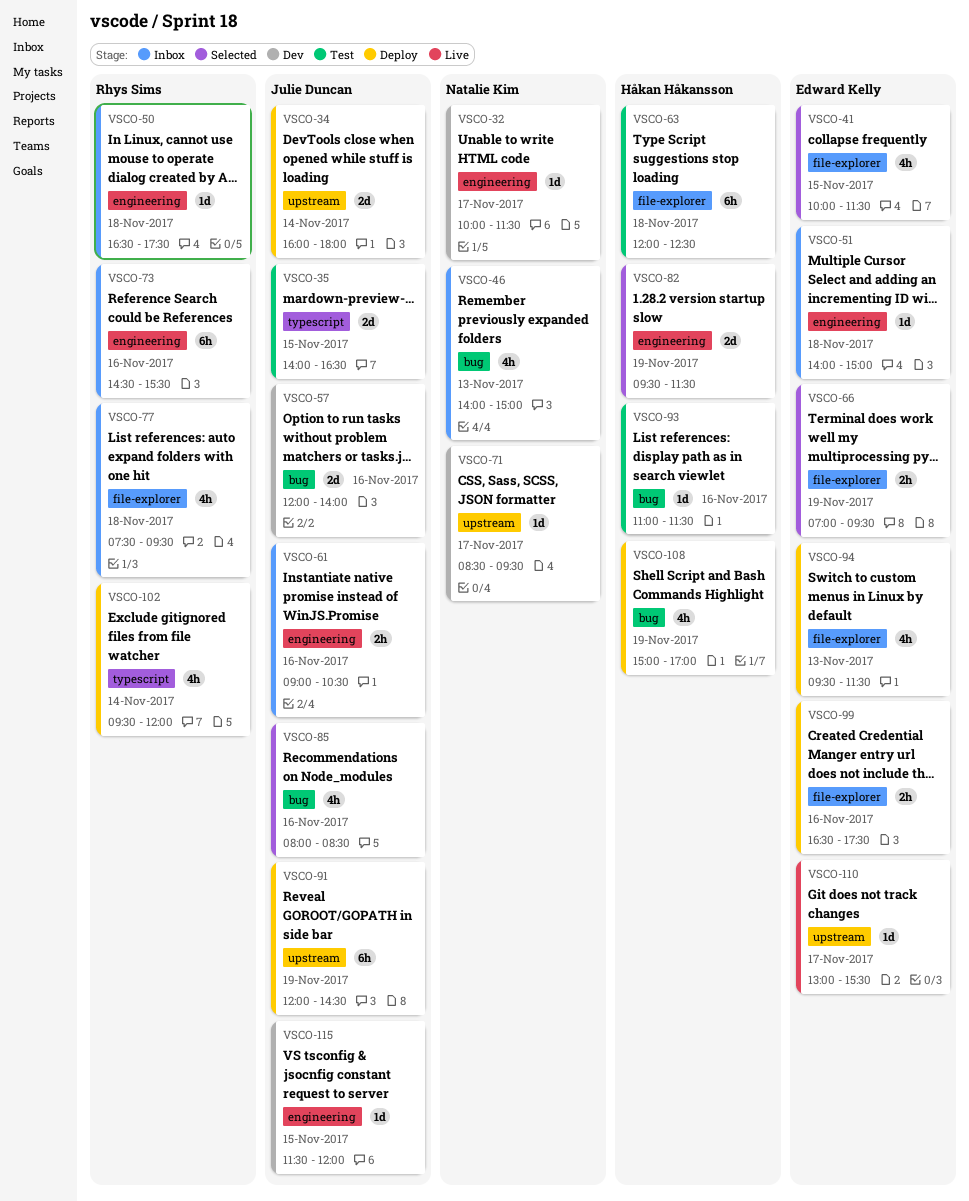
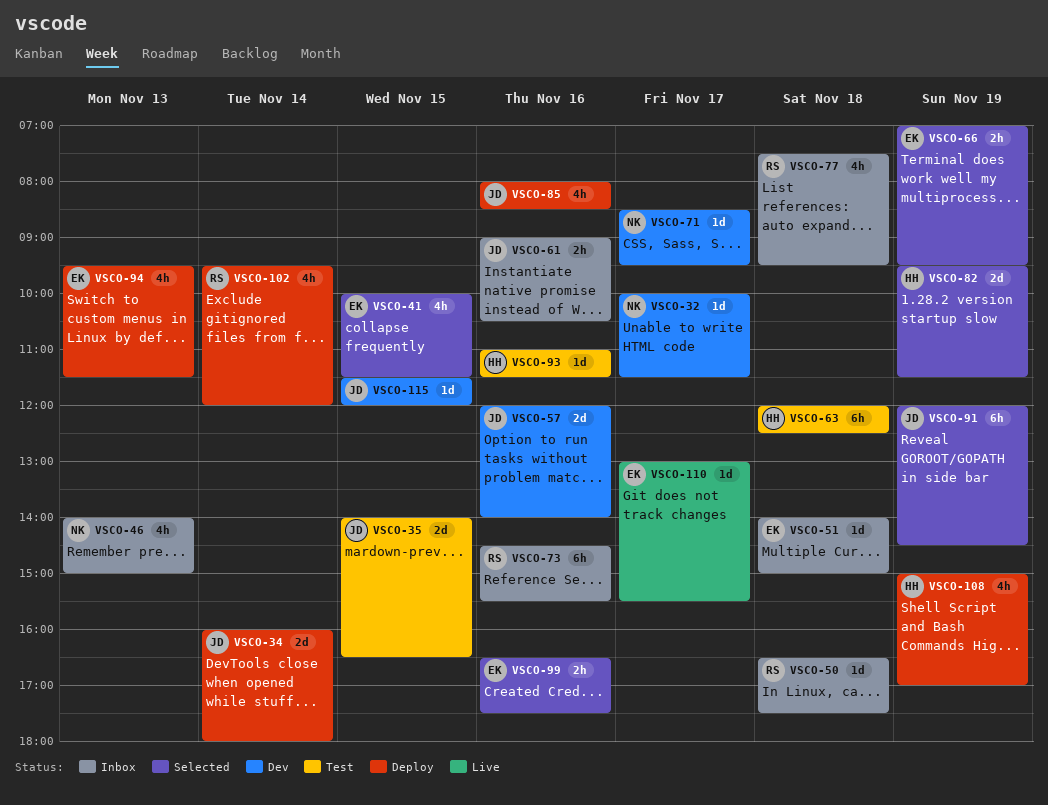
VSCO-85, status: Selected -> Deploy
VSCO-91, status: Deploy -> Selected
VSCO-99, status: Deploy -> Selected

